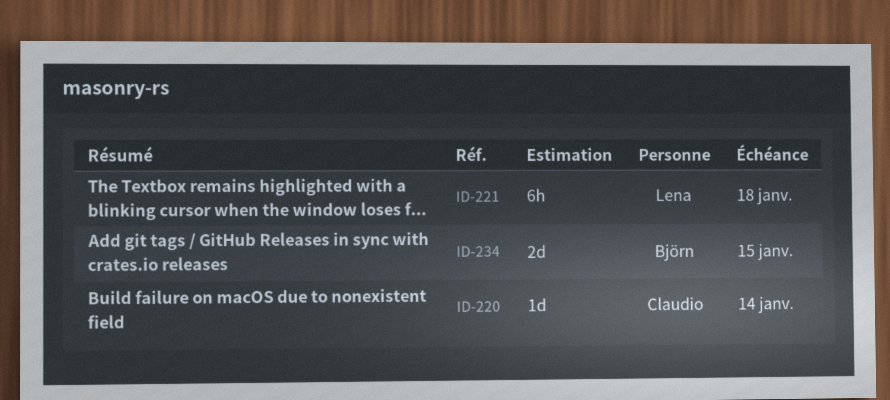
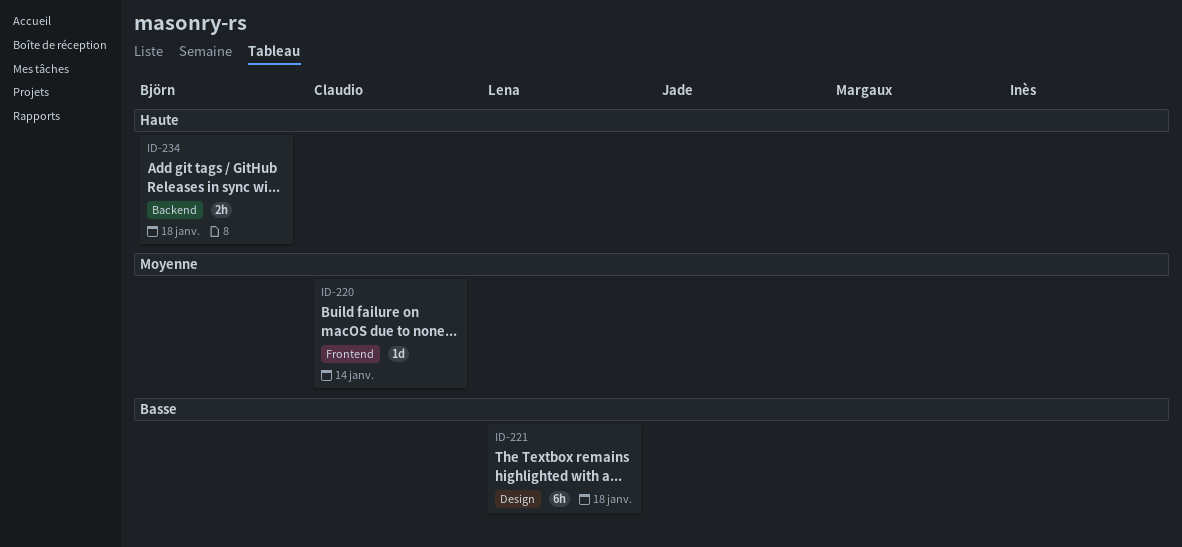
ID-234, estimate: 2d -> 2h
ID-234, due: Jan 15 -> Jan 18

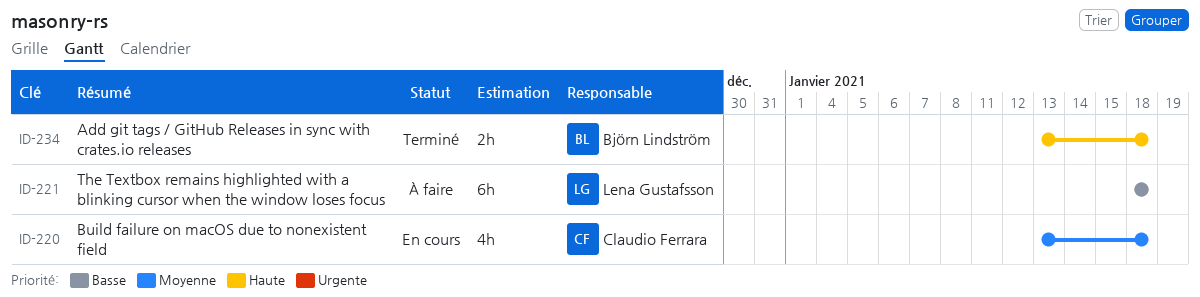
ID-220, estimate: 1d -> 4h
ID-220, due: Jan 14 -> Jan 18

